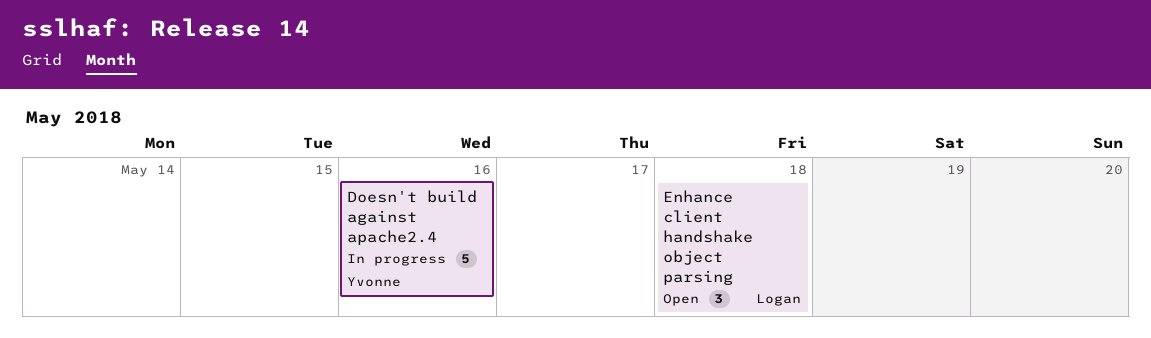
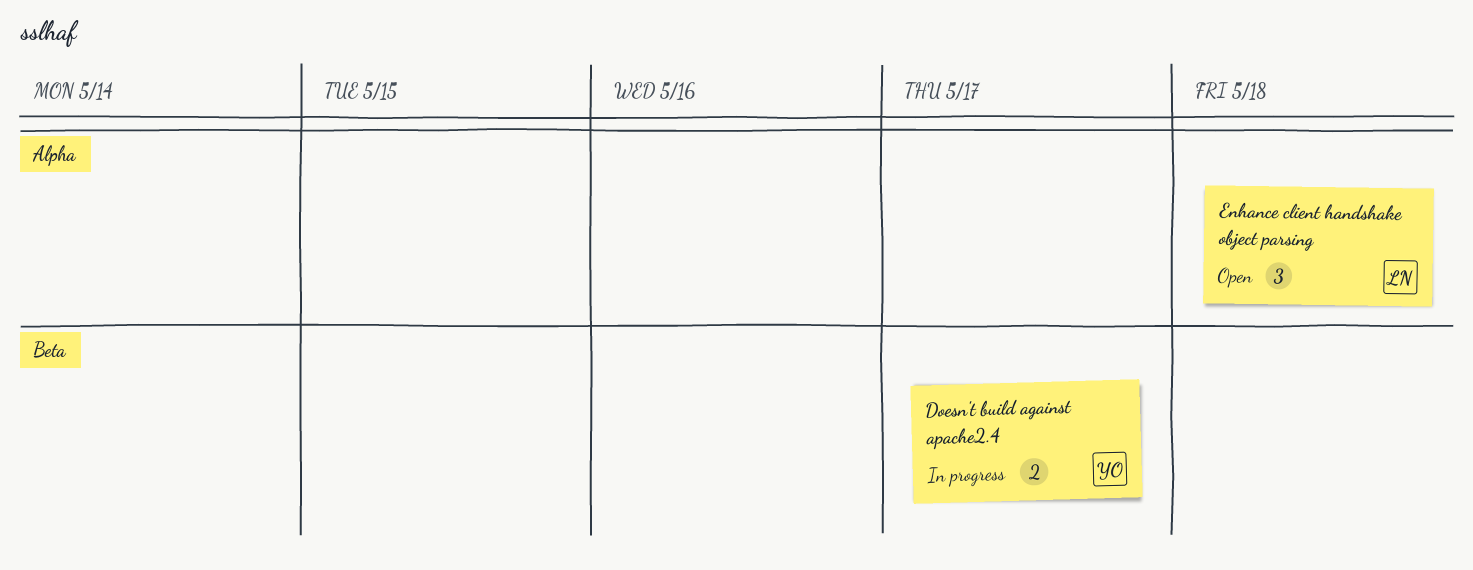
Doesn't build against apache2.4, estimate: 5 -> 2
Doesn't build against apache2.4, due: May 16 -> May 17

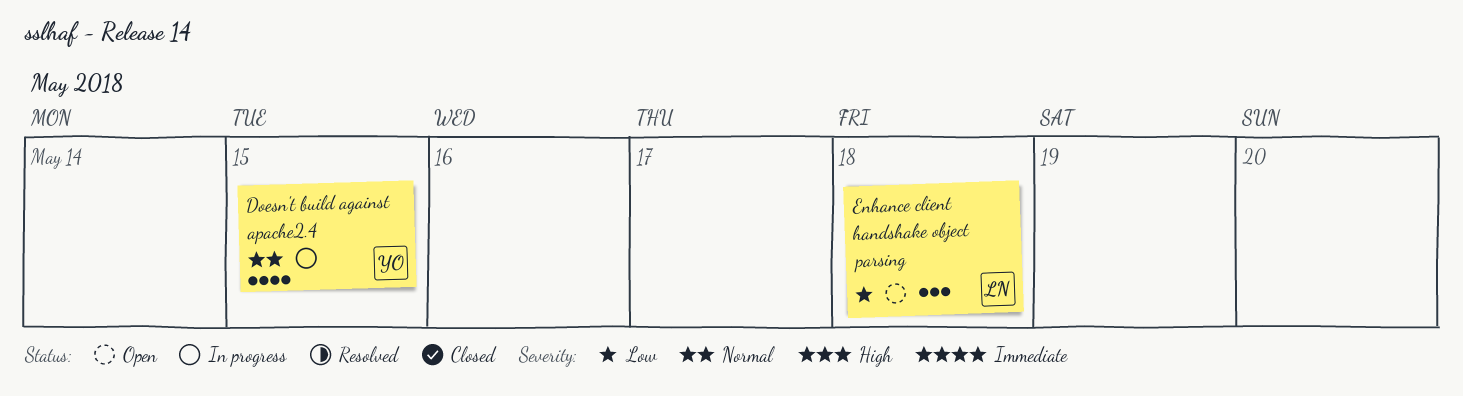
Doesn't build against apache2.4, estimate: 2 -> 4
Doesn't build against apache2.4, due: May 17 -> May 15

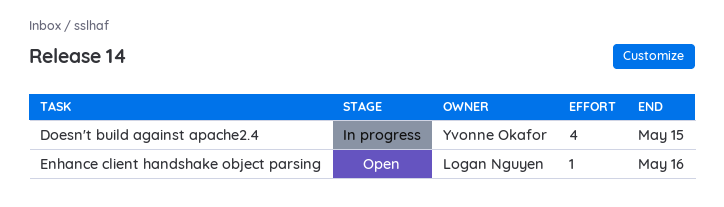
Enhance client handshake object parsing, estimate: 3 -> 1
Enhance client handshake object parsing, due: May 18 -> May 16

